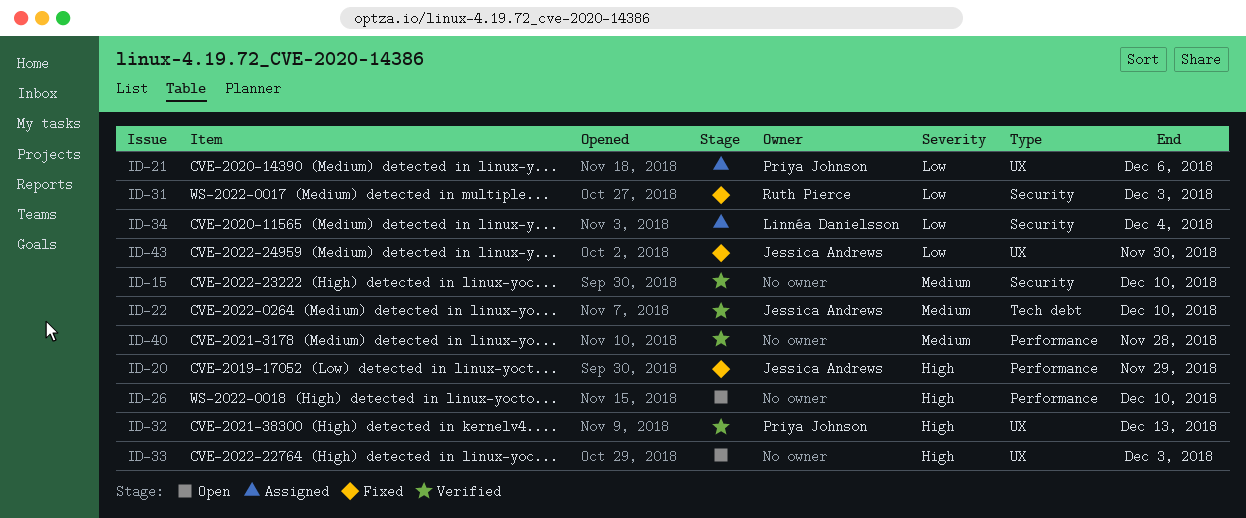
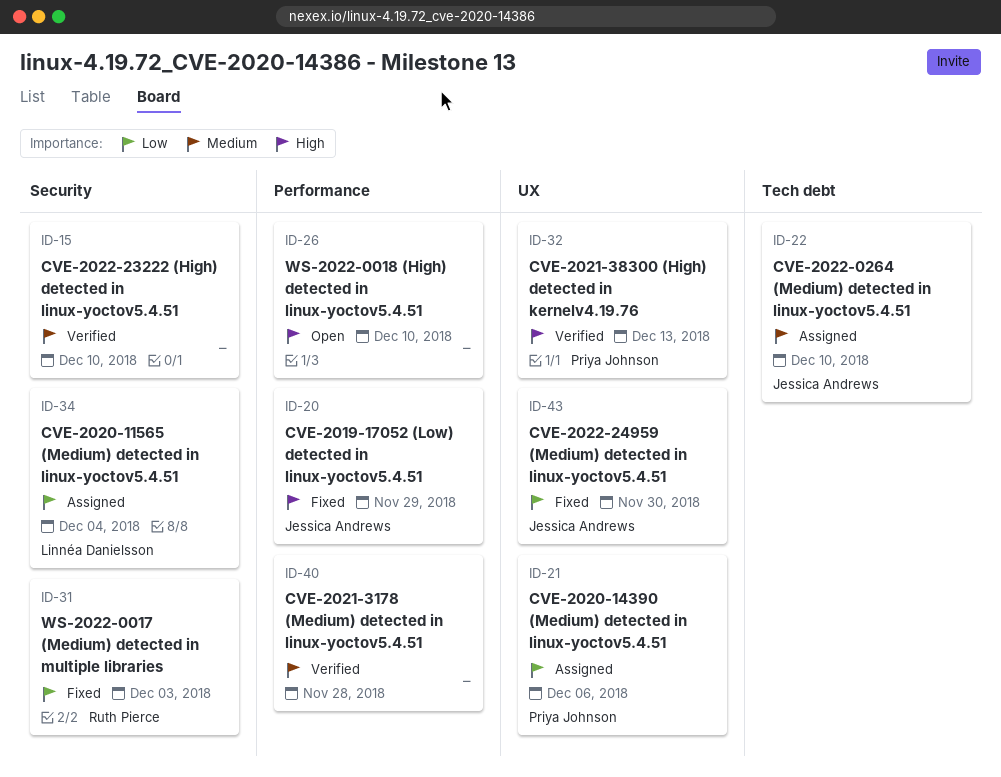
ID-22, status: Verified -> Assigned
ID-33: present -> none

